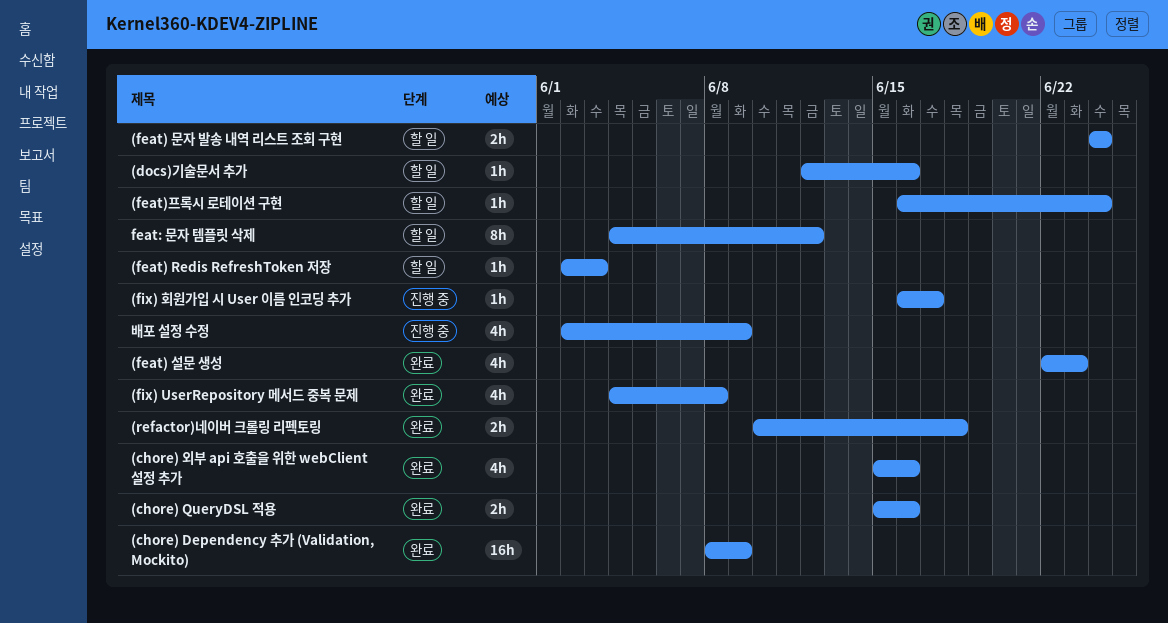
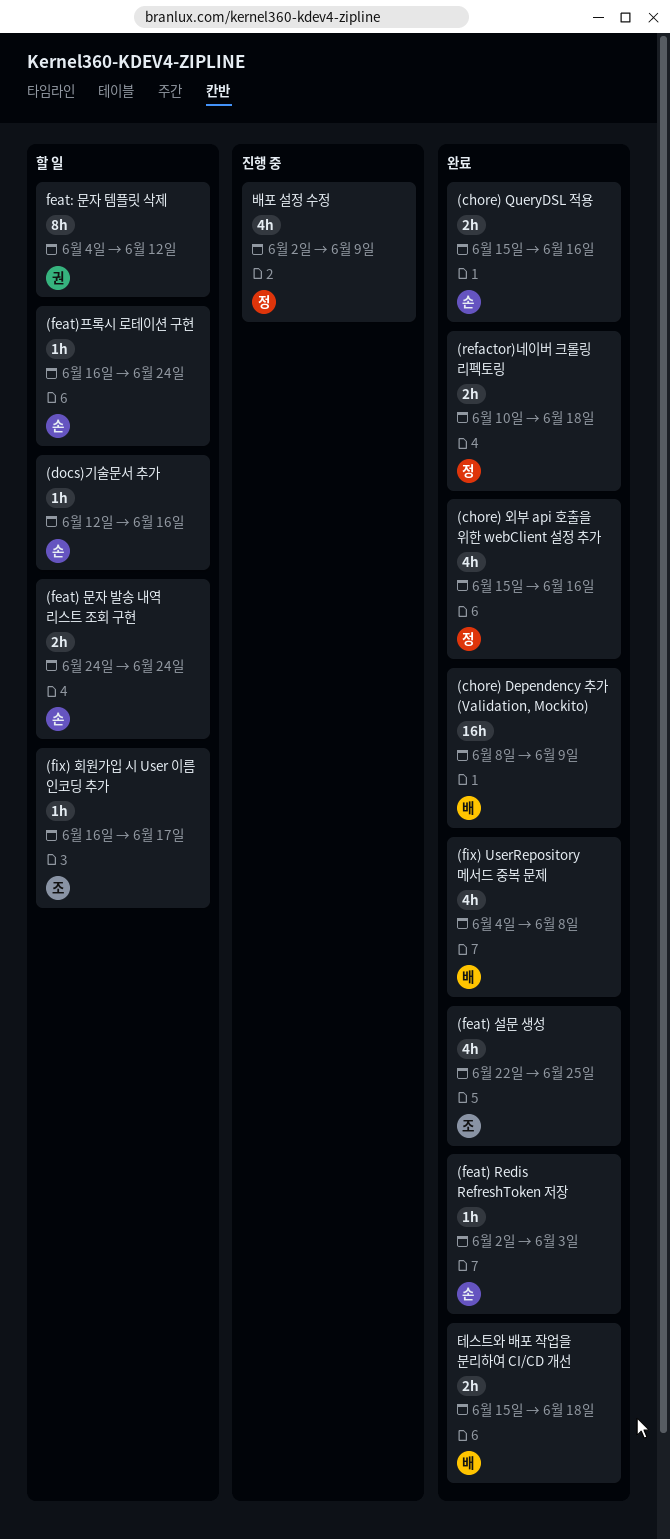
(feat) Redis RefreshToken 저장, status: 할 일 -> 완료
(feat) 설문 생성, due: Jun 23 -> Jun 25
(fix) 회원가입 시 User 이름 인코딩 추가, status: 진행 중 -> 할 일
테스트와 배포 작업을 분리하여 CI/CD 개선: none -> present

